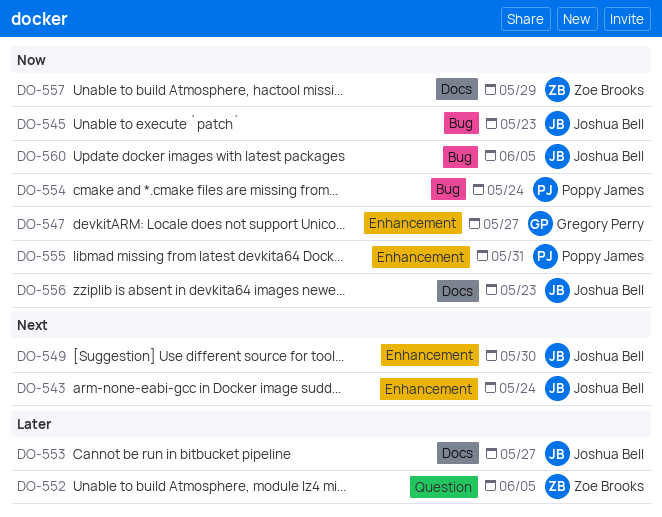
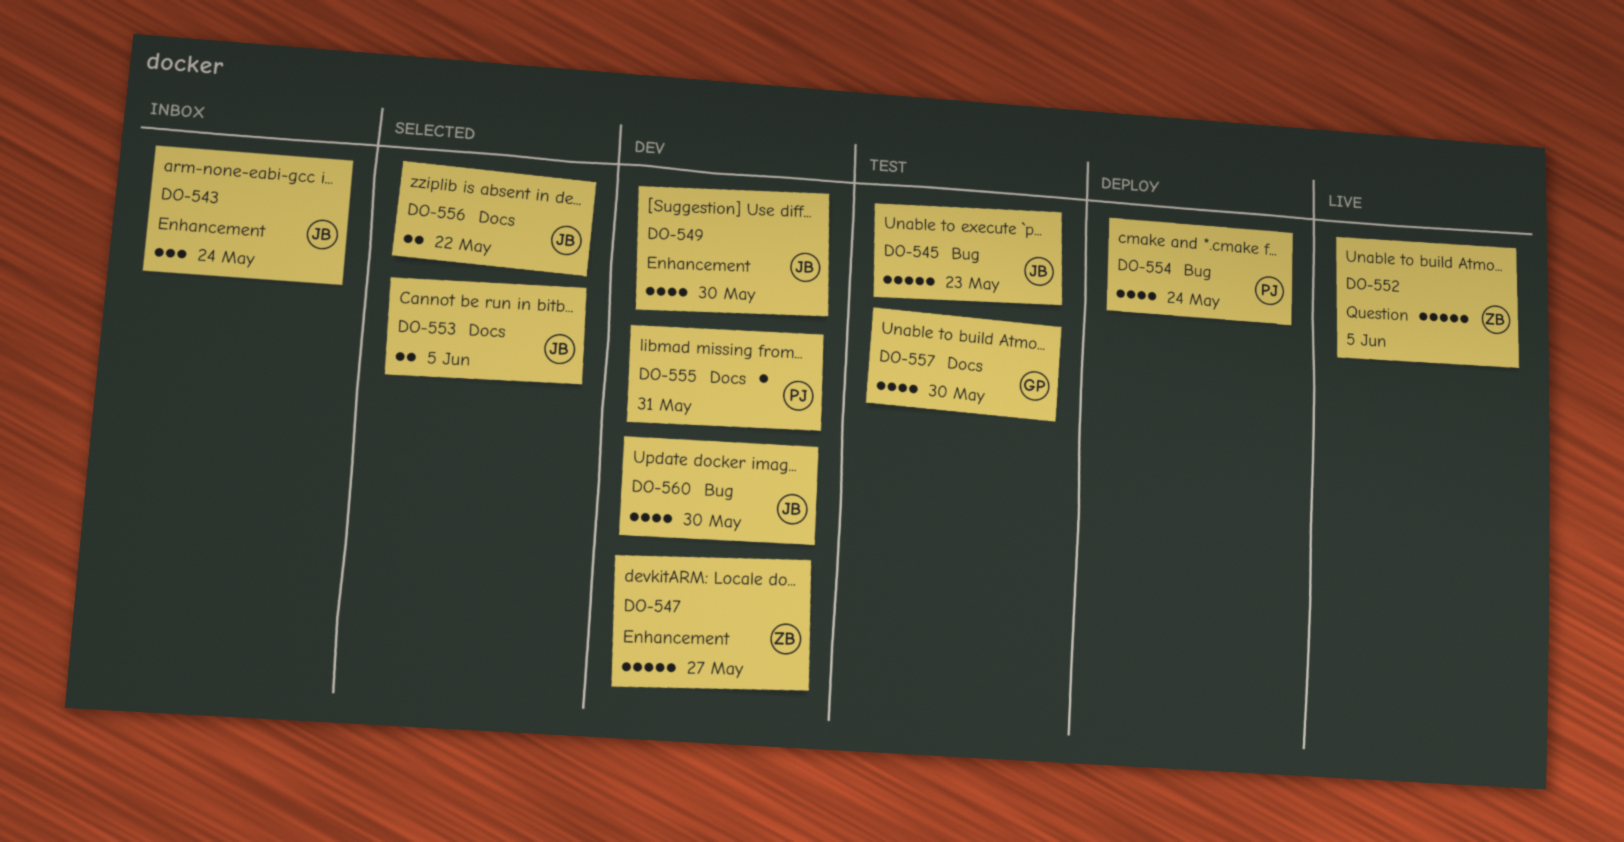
DO-547, owner: Gregory Perry -> Zoe Brooks
DO-553, due: May 27 -> Jun 5
DO-555, label: Enhancement -> Docs
DO-556, due: May 23 -> May 22
DO-557, owner: Zoe Brooks -> Gregory Perry
DO-557, due: May 29 -> May 30
DO-560, due: Jun 5 -> May 30

